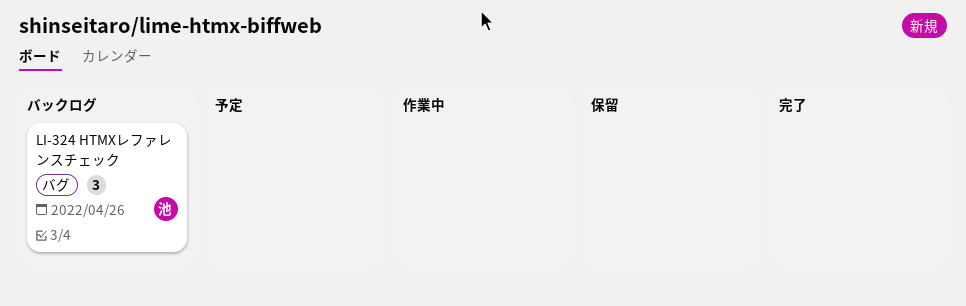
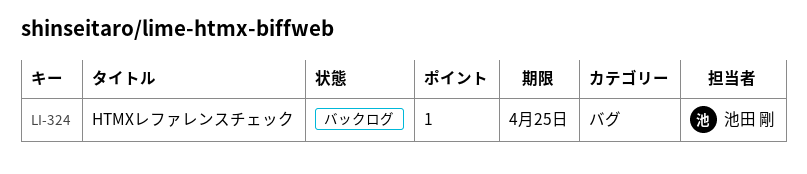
LI-324, estimate: 3 -> 1
LI-324, due: Apr 26 -> Apr 25

